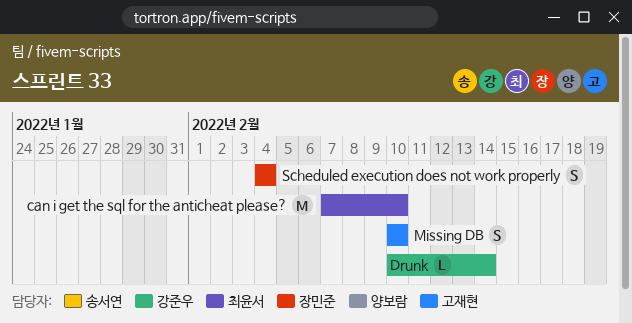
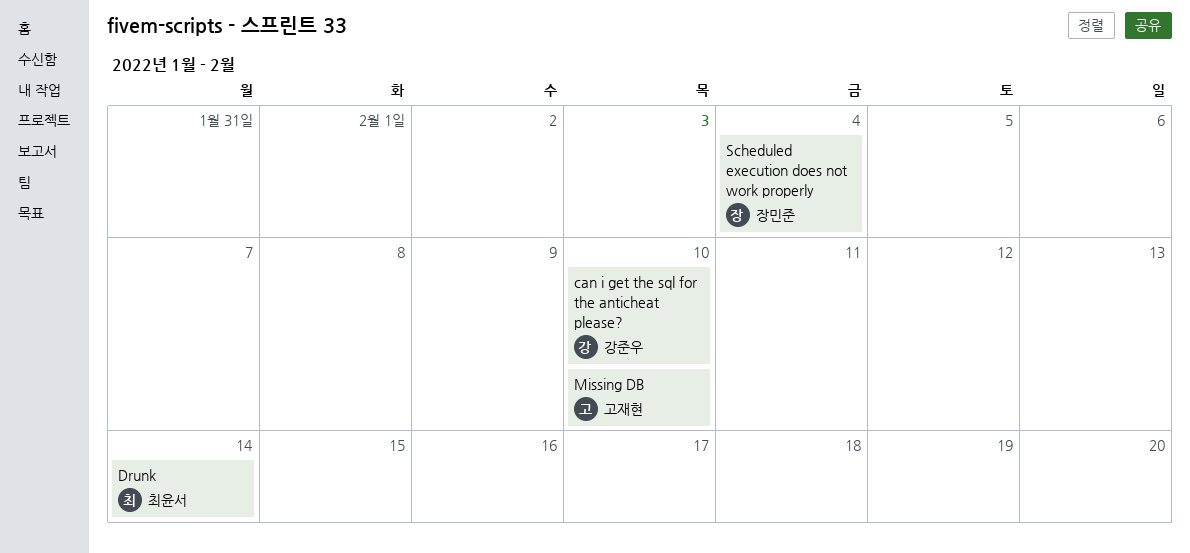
can i get the sql for the anticheat please?, owner: 최윤서 -> 강준우
Drunk, owner: 강준우 -> 최윤서

